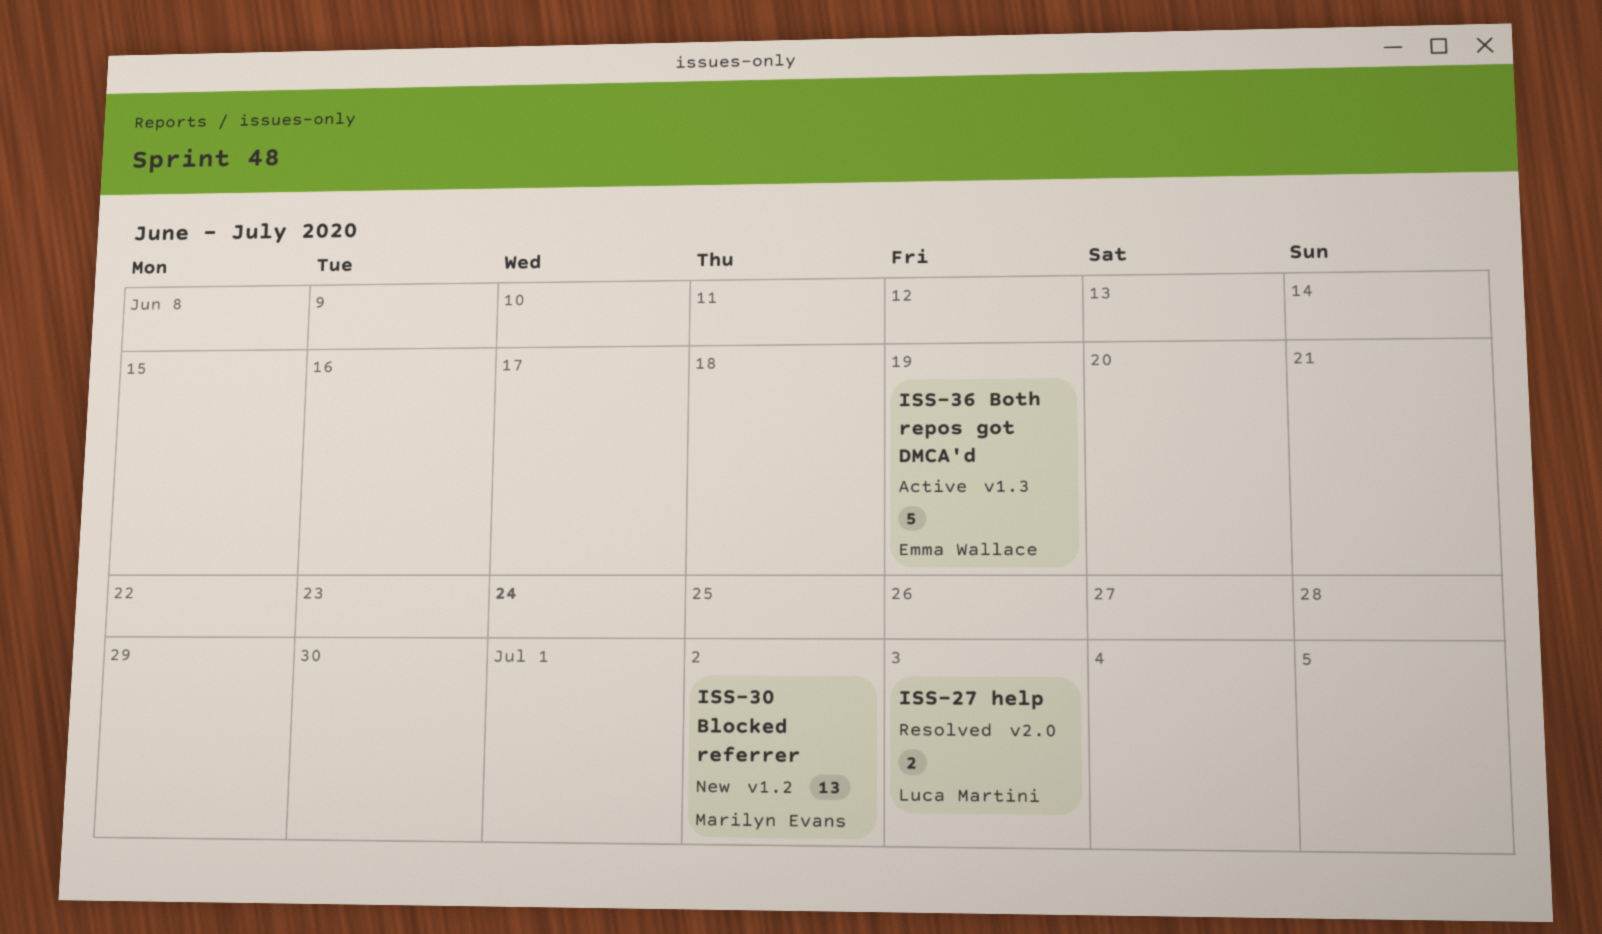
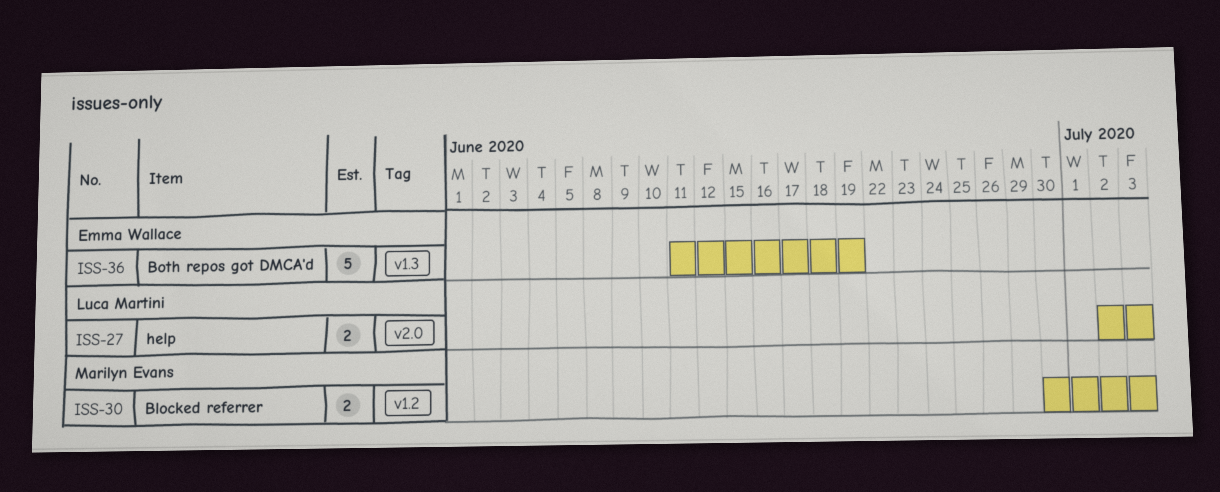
ISS-30, estimate: 13 -> 2
ISS-30, due: Jul 2 -> Jul 3

